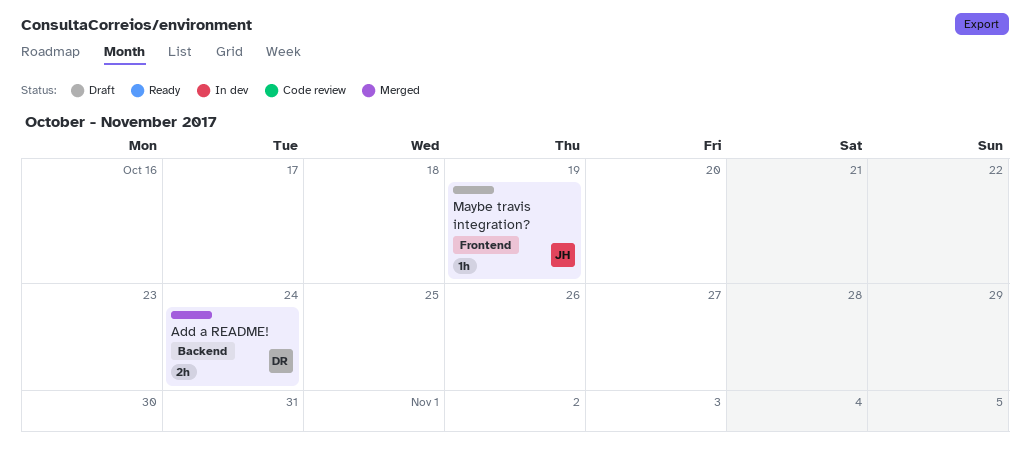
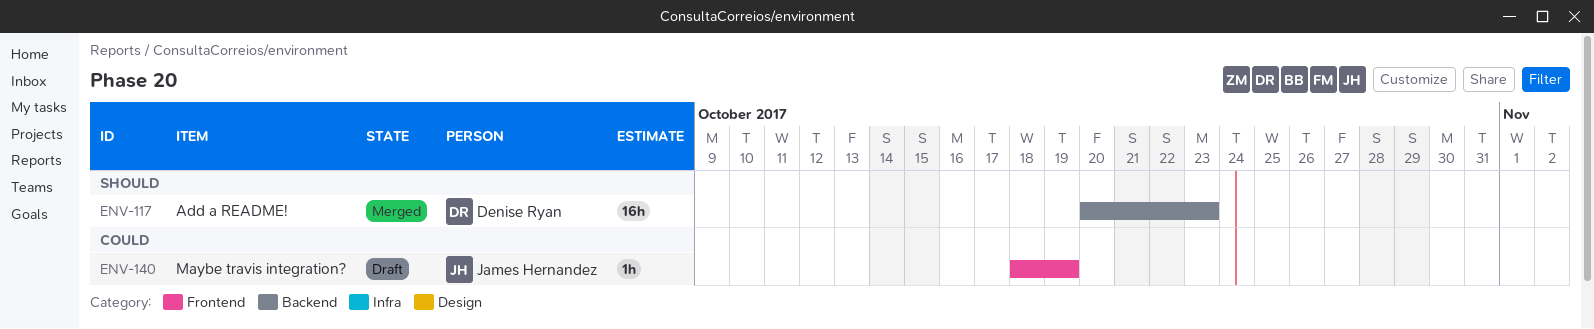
Add a README!, estimate: 2h -> 16h
Add a README!, due: Oct 24 -> Oct 23

